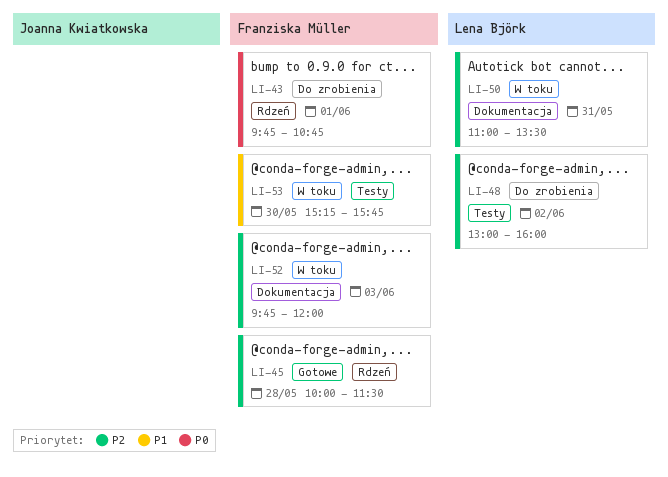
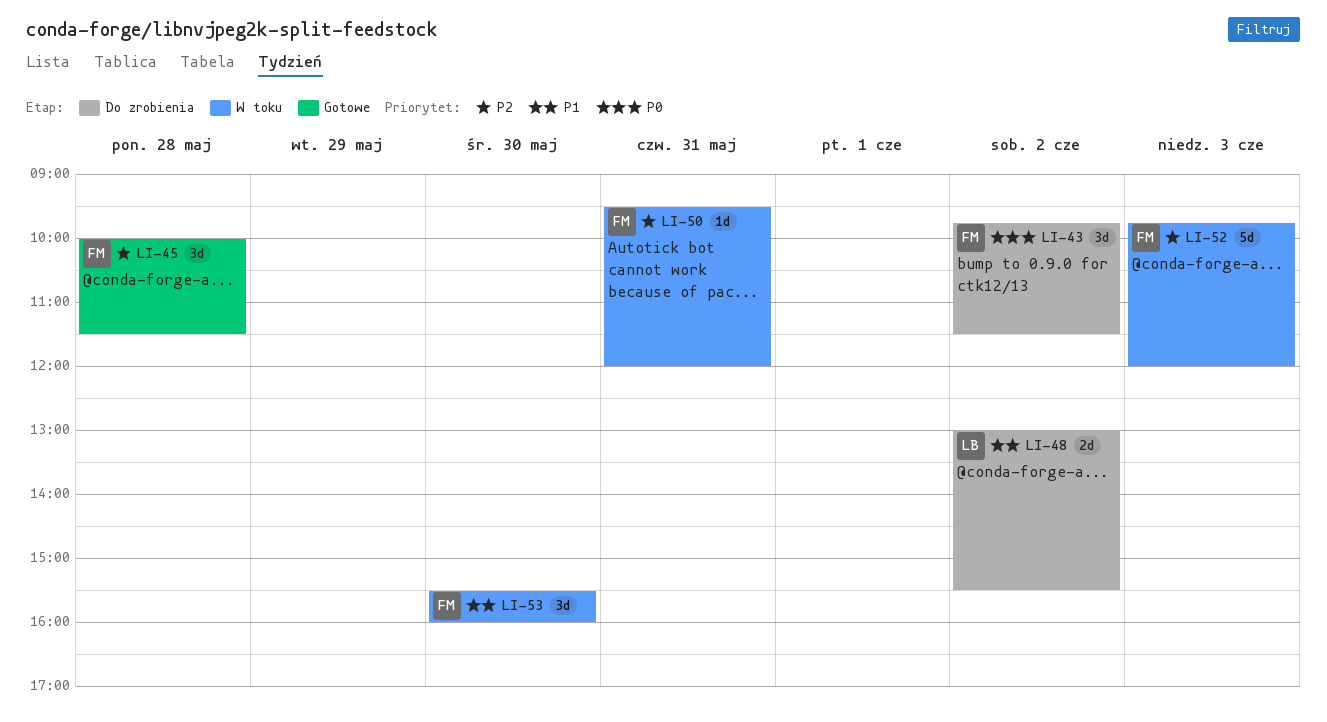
LI-43, day: Jun 1 -> Jun 2
LI-43, ends: 10:45 -> 11:30
LI-48, priority: P2 -> P1
LI-48, ends: 16:00 -> 15:30
LI-50, owner: Lena Björk -> Franziska Müller
LI-50, begins: 11:00 -> 09:30
LI-50, ends: 13:30 -> 12:00
LI-53, begins: 15:15 -> 15:30
LI-53, ends: 15:45 -> 16:00

